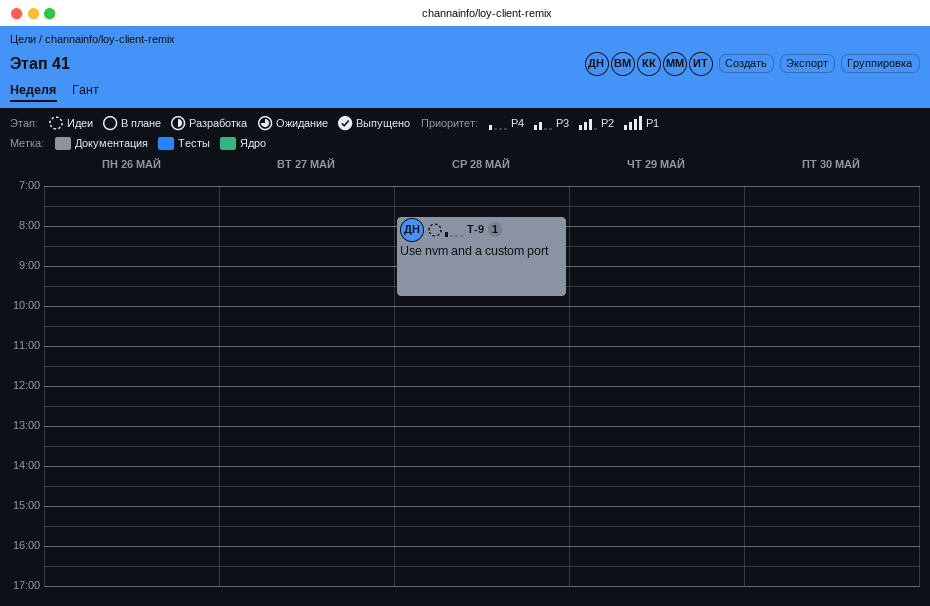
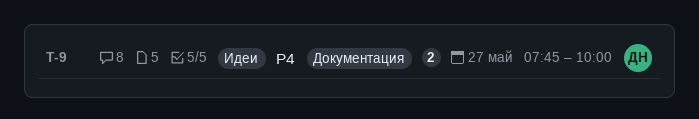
T-9, estimate: 1 -> 2
T-9, day: May 28 -> May 27
T-9, ends: 09:45 -> 10:00

